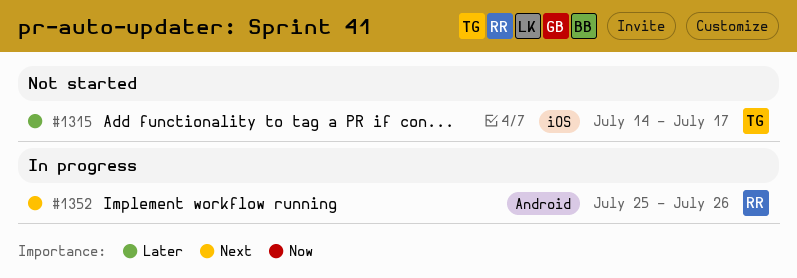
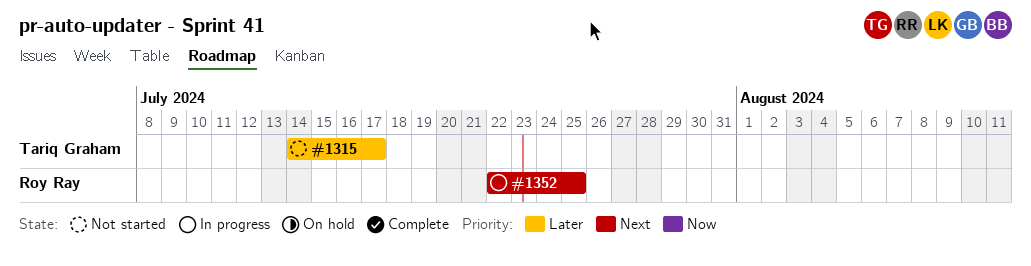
#1352, start: Jul 25 -> Jul 22
#1352, due: Jul 26 -> Jul 25

